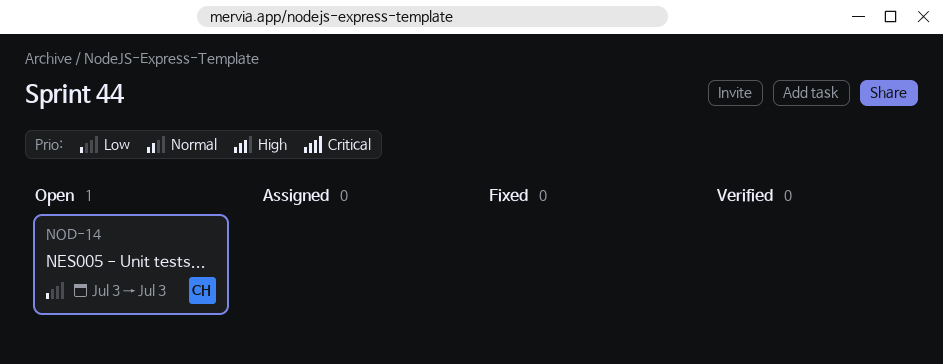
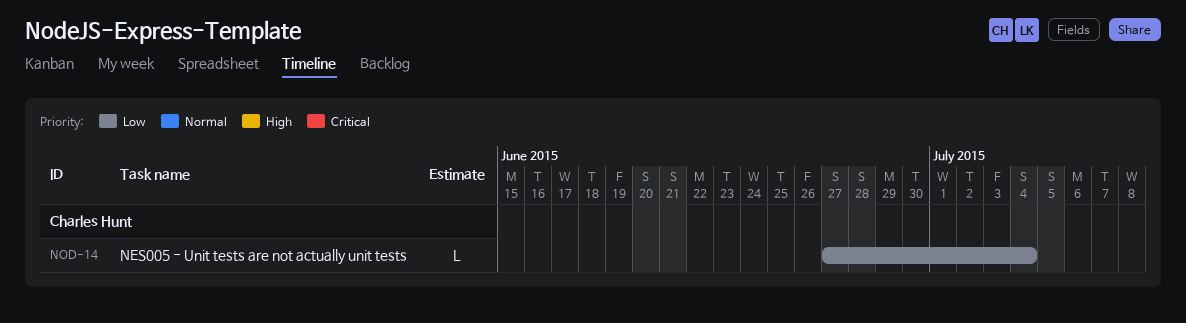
NOD-14, start: Jul 3 -> Jun 27
NOD-14, due: Jul 3 -> Jul 4

